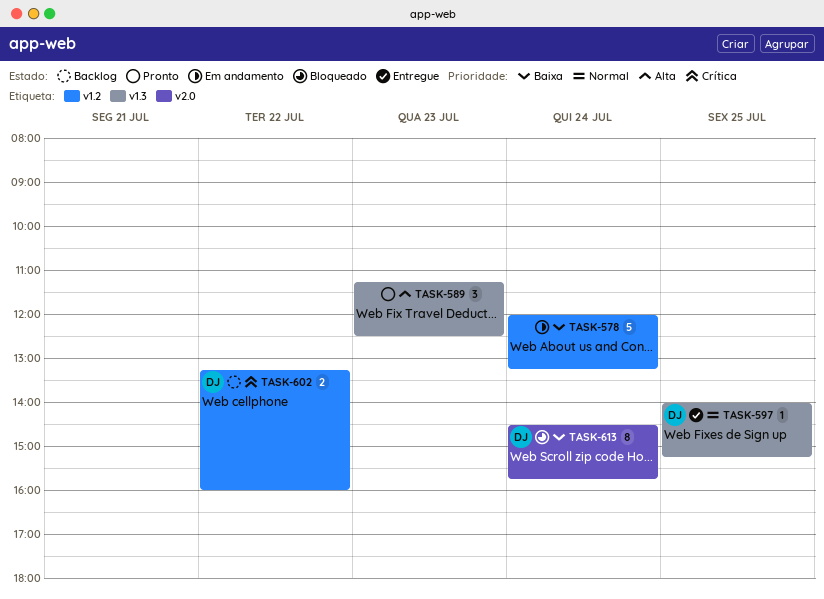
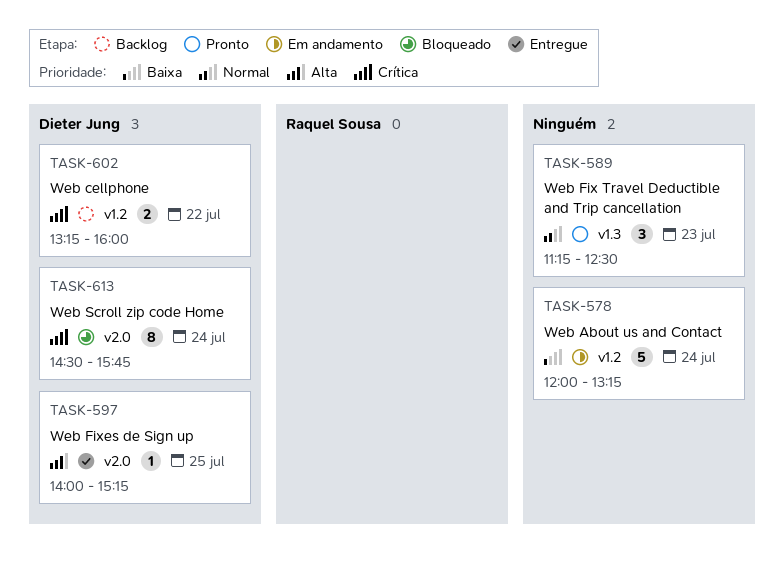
TASK-589, priority: Alta -> Normal
TASK-597, priority: Normal -> Alta
TASK-597, label: v1.3 -> v2.0
TASK-613, priority: Baixa -> Crítica

